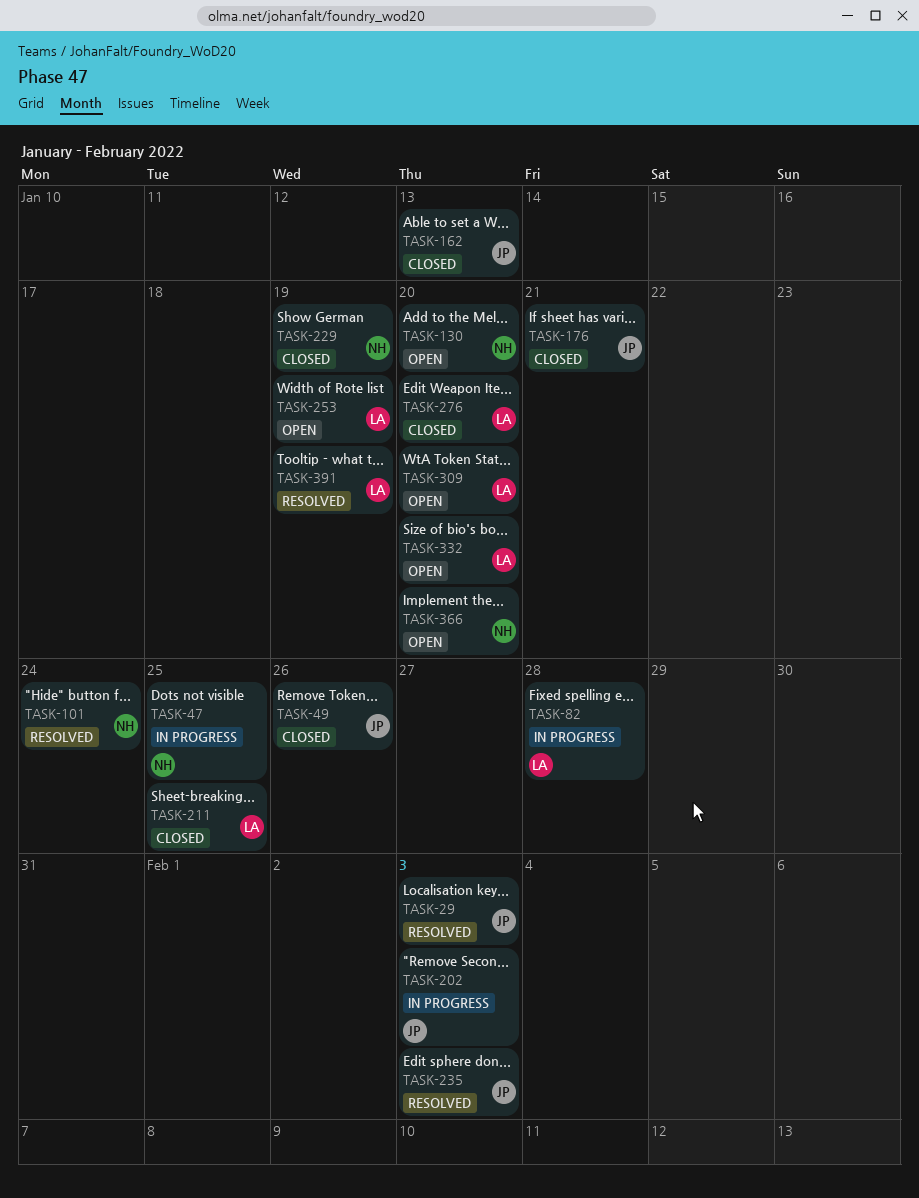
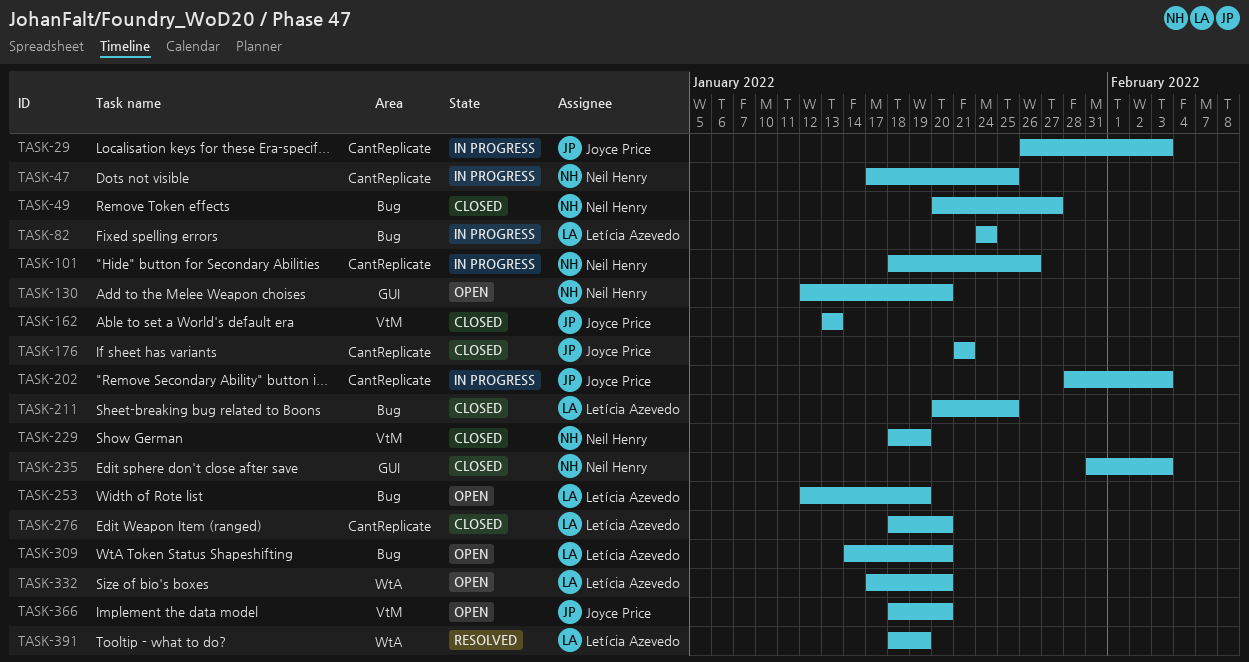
TASK-29, status: Resolved -> In progress
TASK-49, owner: Joyce Price -> Neil Henry
TASK-49, due: Jan 26 -> Jan 27
TASK-82, due: Jan 28 -> Jan 24
TASK-101, status: Resolved -> In progress
TASK-101, due: Jan 24 -> Jan 26
TASK-235, status: Resolved -> Closed
TASK-235, owner: Joyce Price -> Neil Henry
TASK-366, owner: Neil Henry -> Joyce Price

